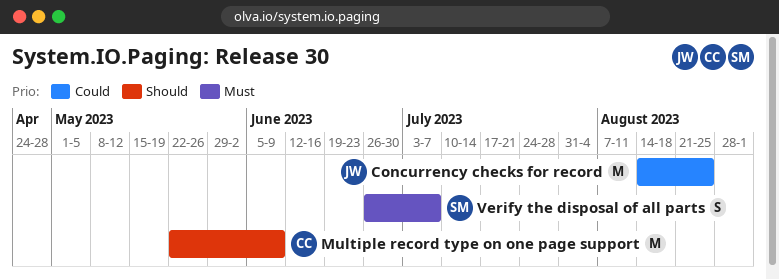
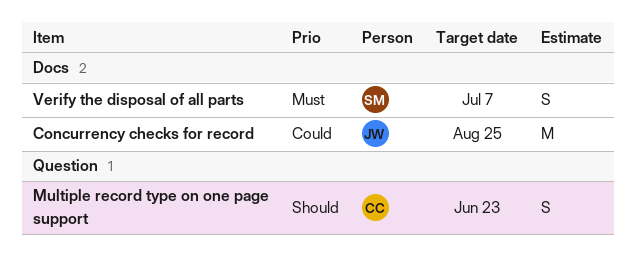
Multiple record type on one page support, estimate: M -> S
Multiple record type on one page support, due: Jun 9 -> Jun 23

